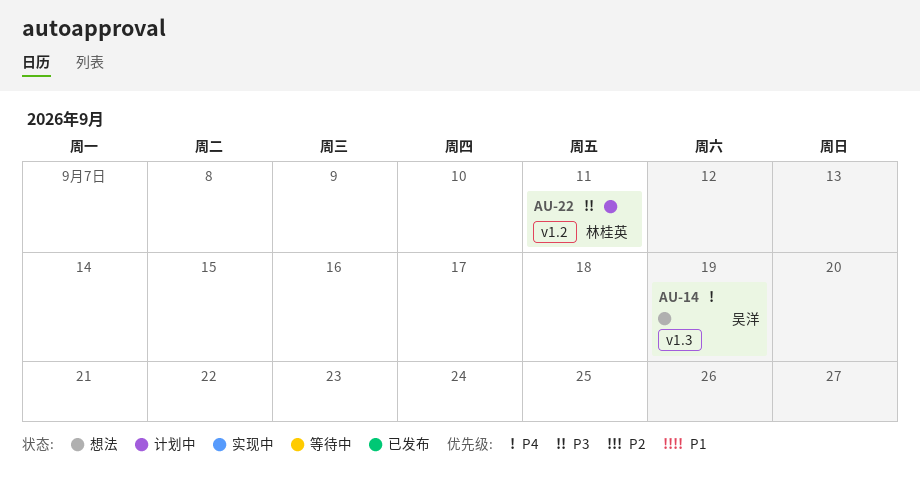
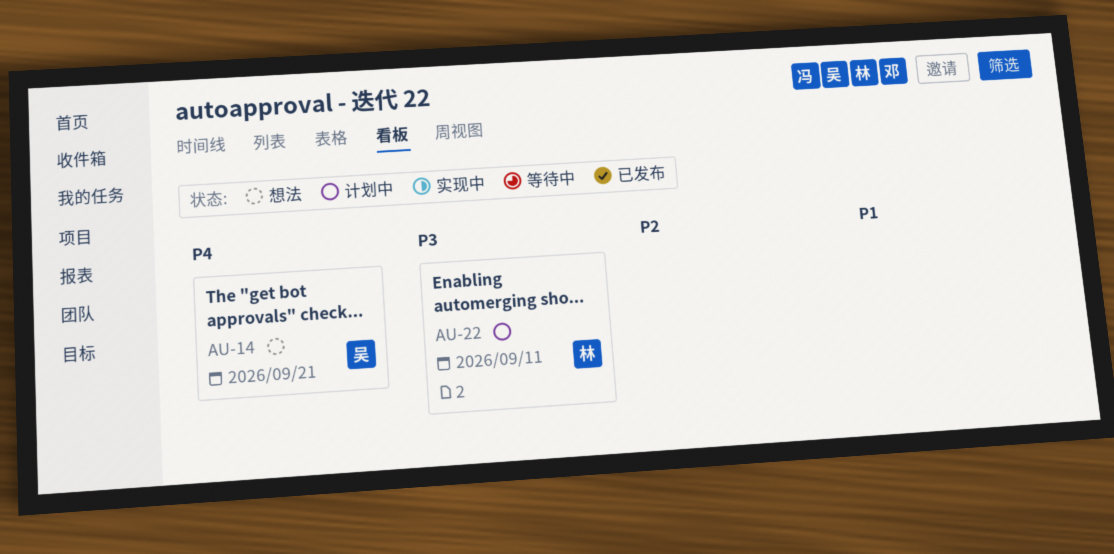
AU-14, due: Sep 19 -> Sep 21

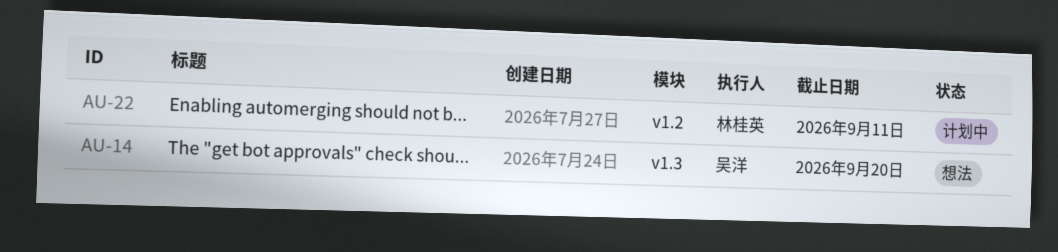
AU-14, due: Sep 21 -> Sep 20

